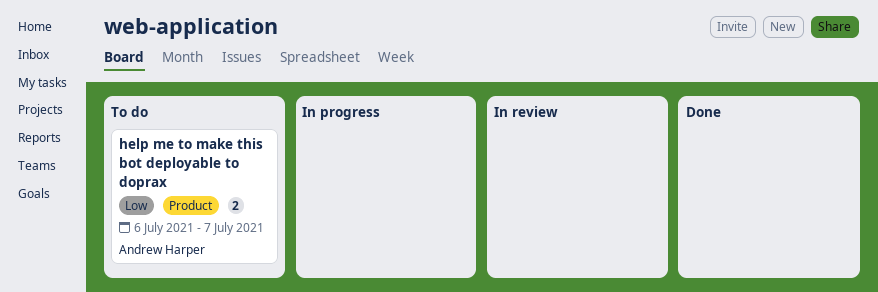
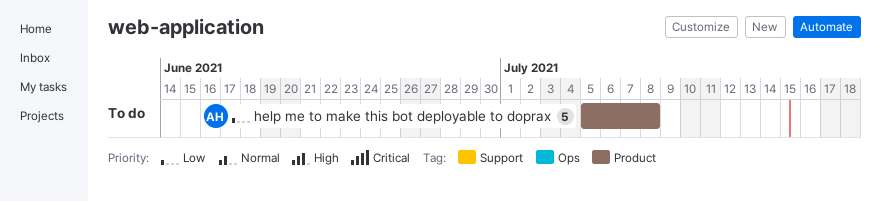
help me to make this bot deployable to doprax, estimate: 2 -> 5
help me to make this bot deployable to doprax, start: Jul 6 -> Jul 5
help me to make this bot deployable to doprax, due: Jul 7 -> Jul 8

